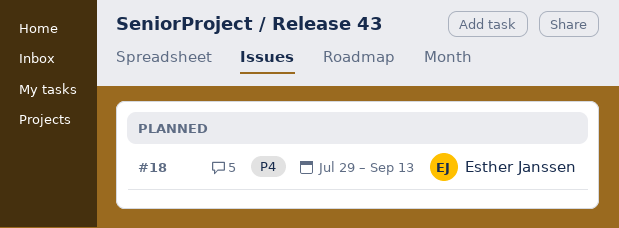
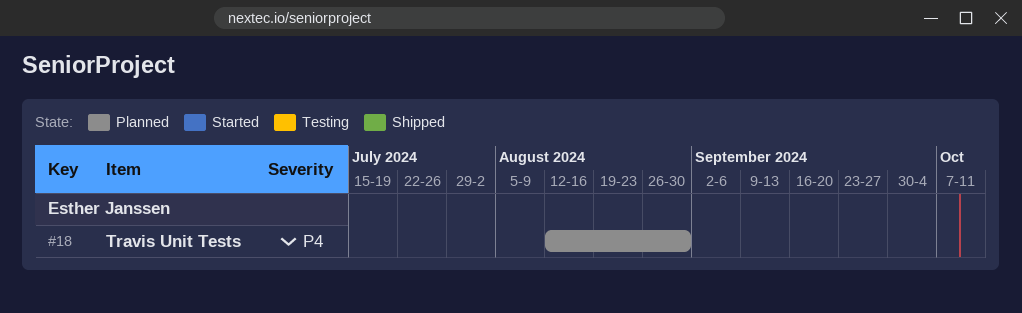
#18, start: Jul 29 -> Aug 12
#18, due: Sep 13 -> Aug 30

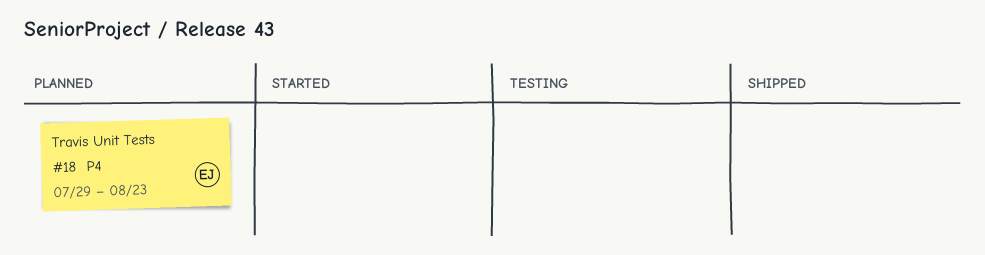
#18, start: Aug 12 -> Jul 29
#18, due: Aug 30 -> Aug 23

